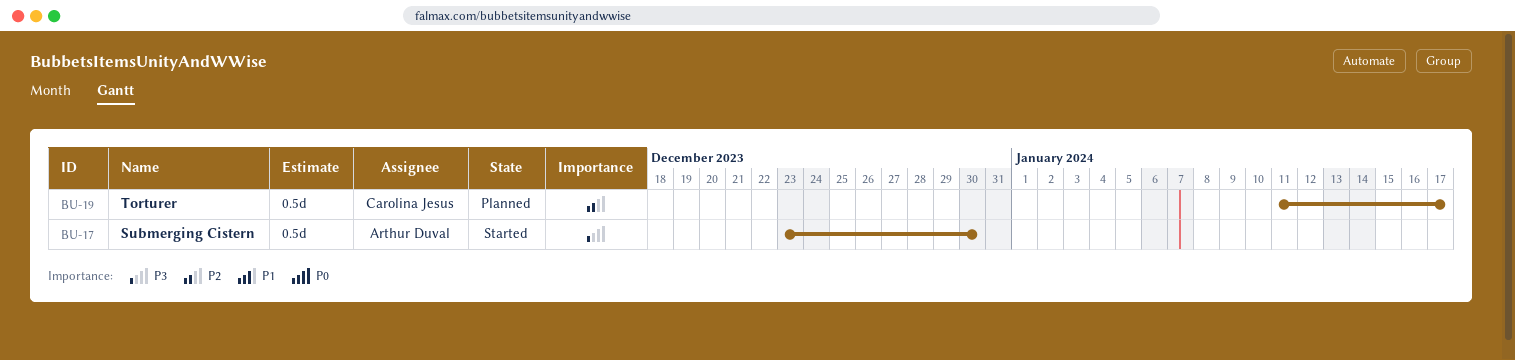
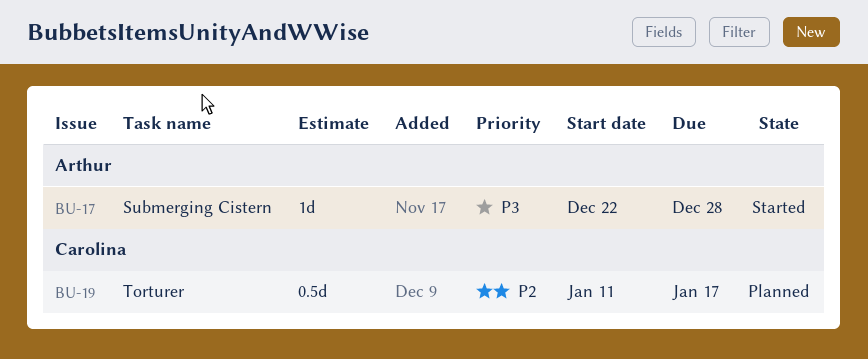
BU-17, estimate: 0.5d -> 1d
BU-17, start: Dec 23 -> Dec 22
BU-17, due: Dec 30 -> Dec 28

